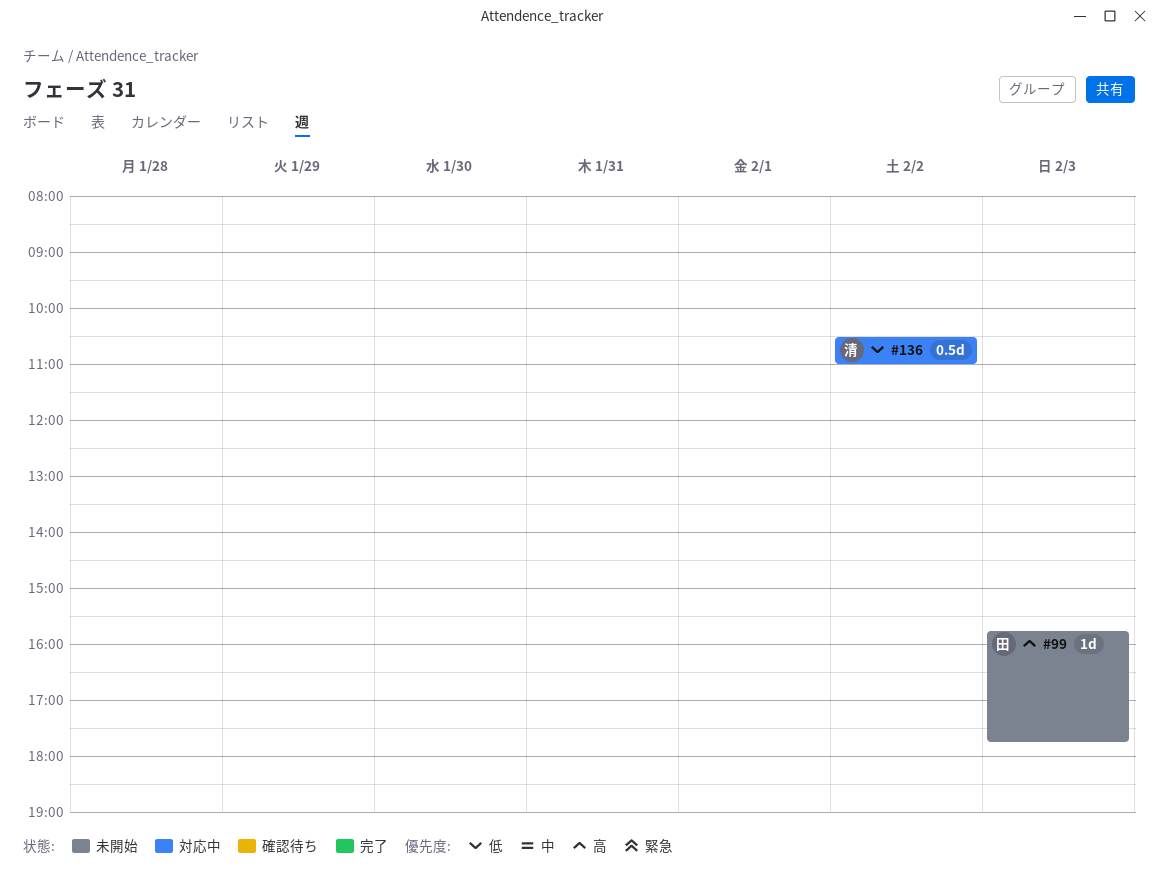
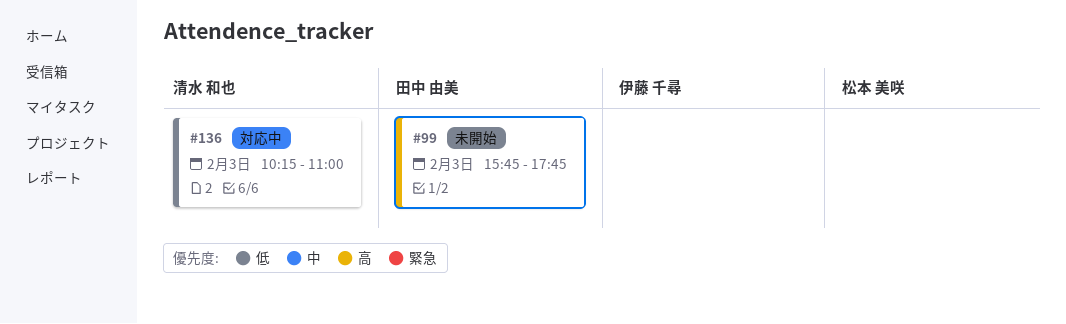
#136, day: Feb 2 -> Feb 3
#136, begins: 10:30 -> 10:15

